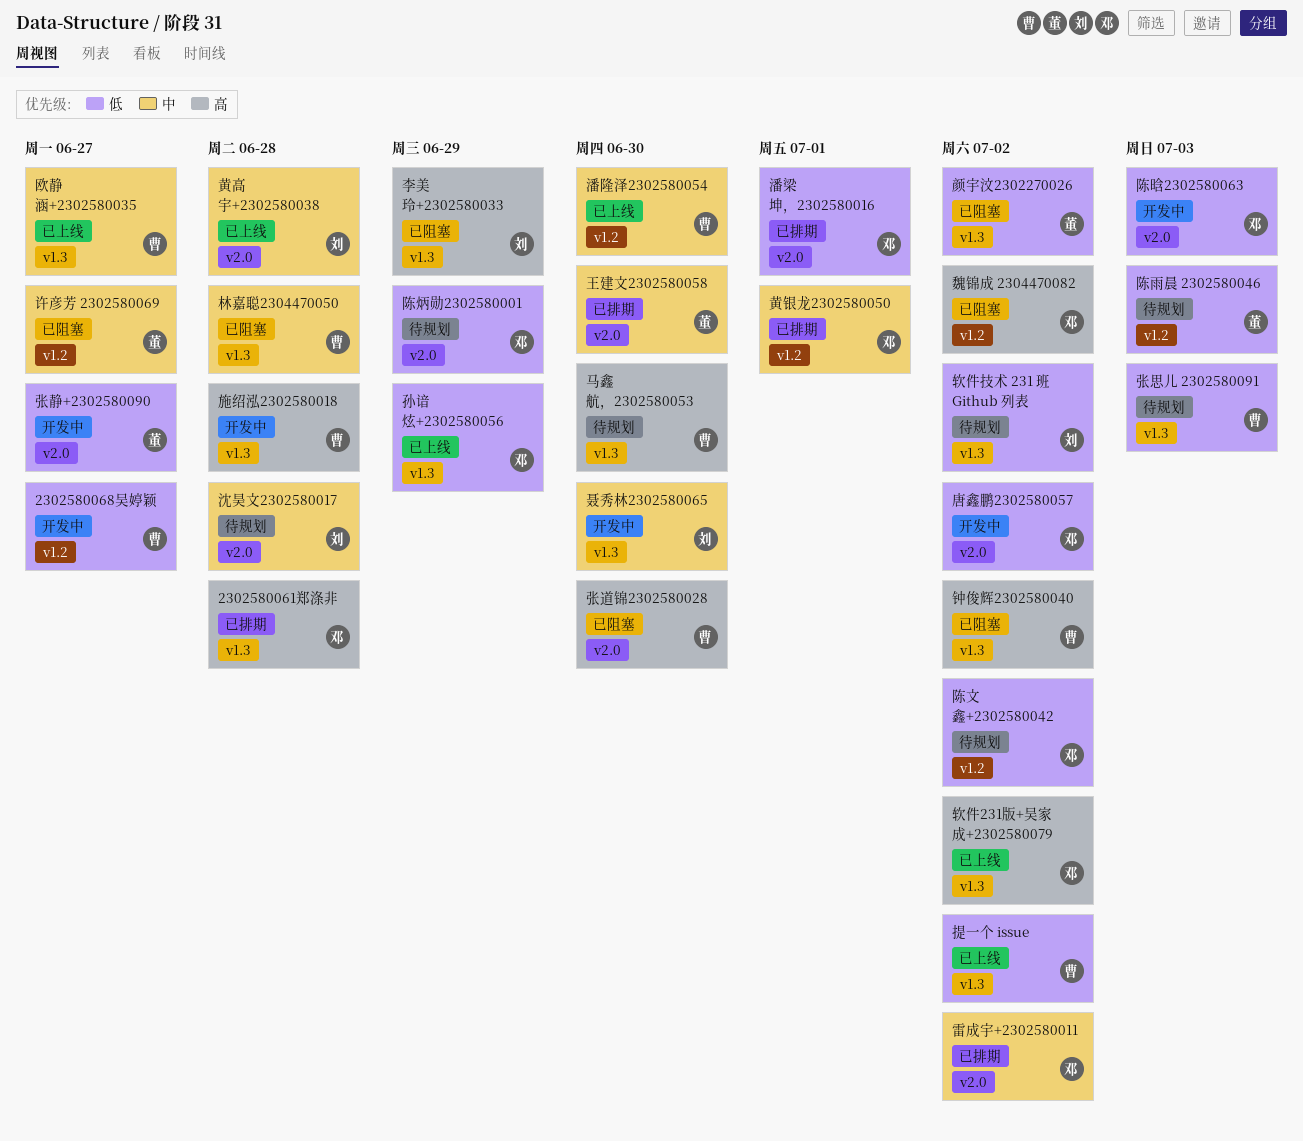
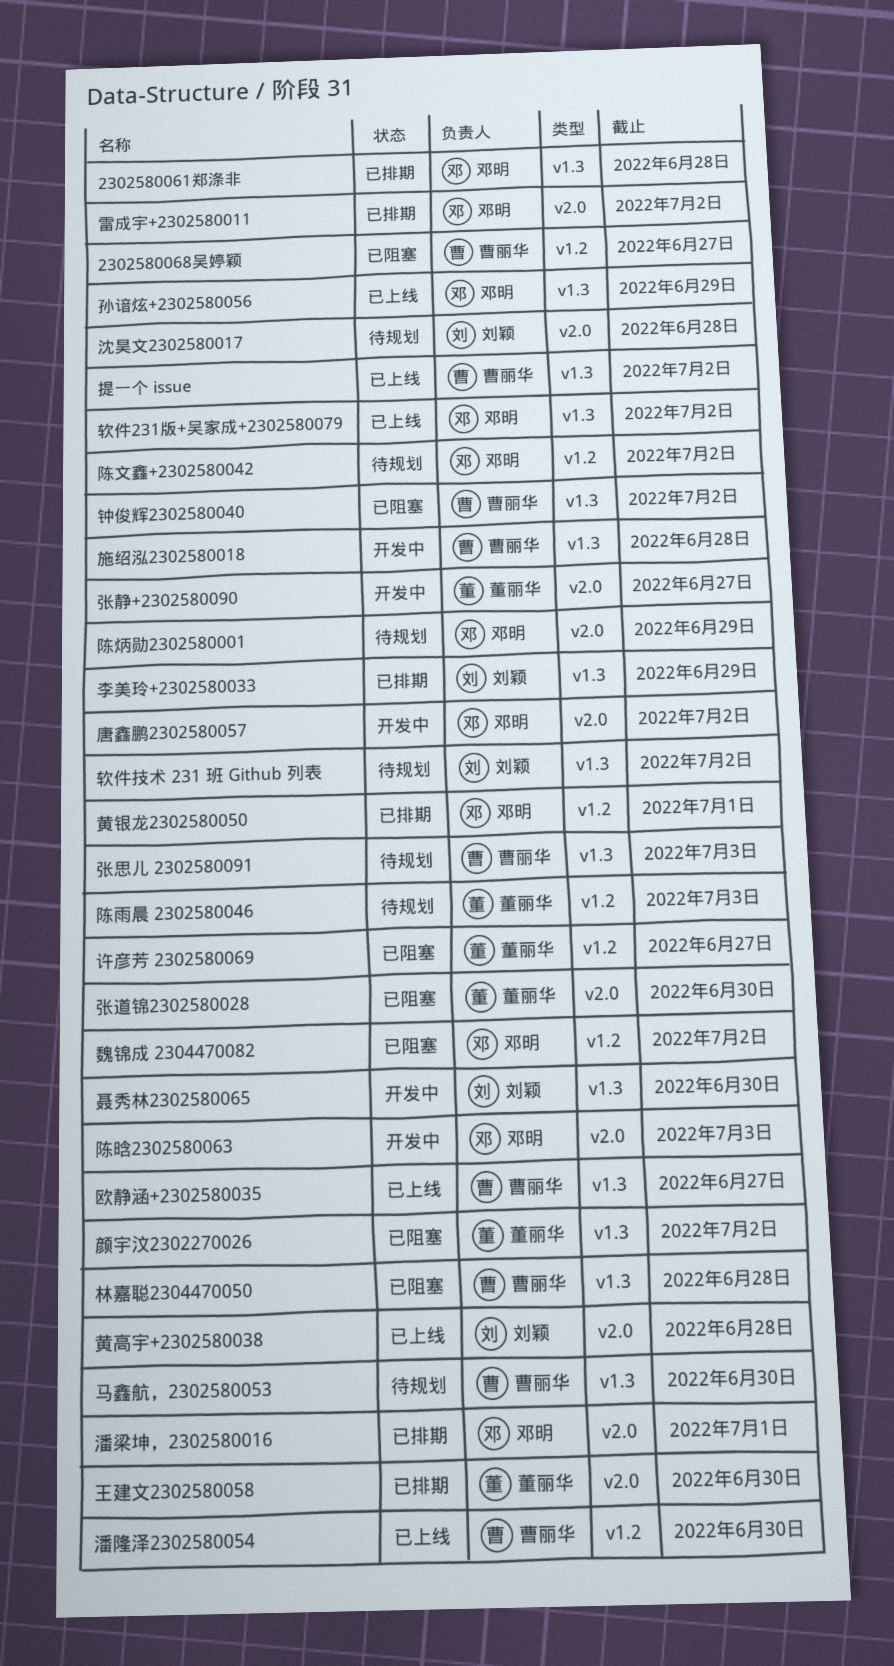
2302580068吴婷颖, status: 开发中 -> 已阻塞
张道锦2302580028, owner: 曹丽华 -> 董丽华
李美玲+2302580033, status: 已阻塞 -> 已排期

